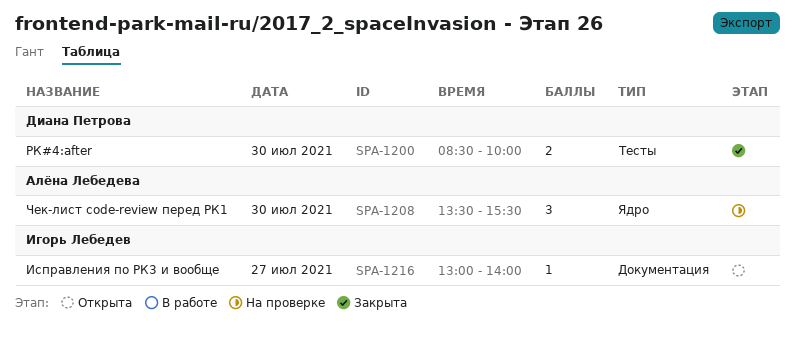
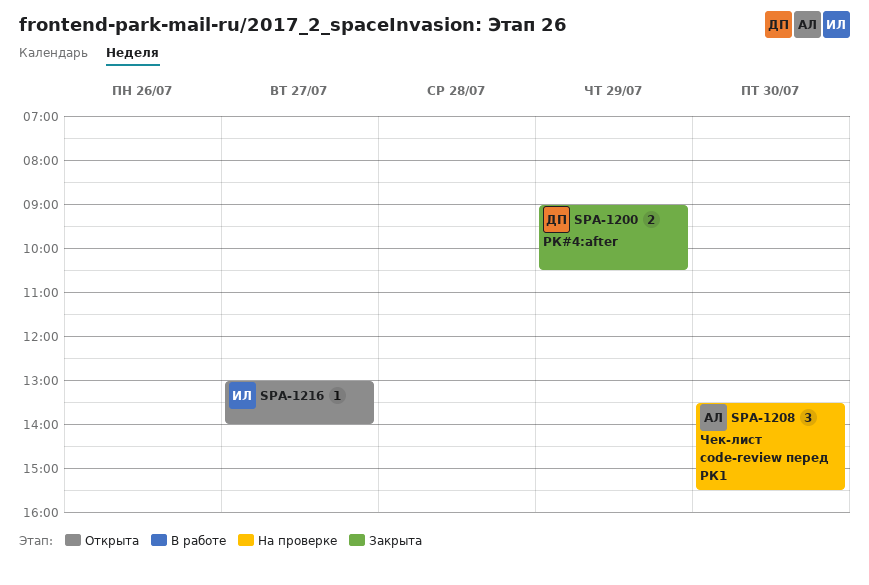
SPA-1200, day: Jul 30 -> Jul 29
SPA-1200, begins: 08:30 -> 09:00
SPA-1200, ends: 10:00 -> 10:30

